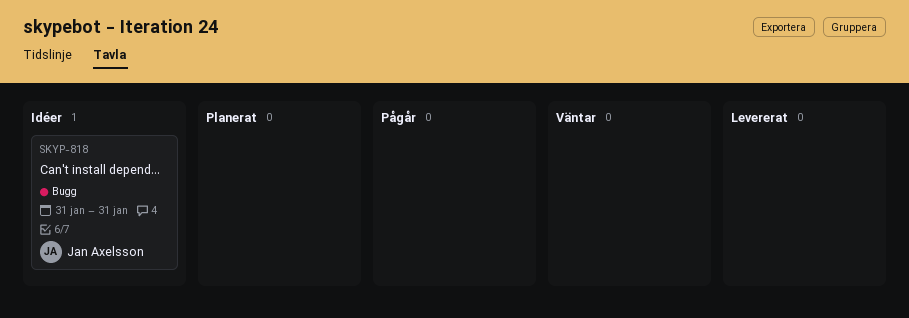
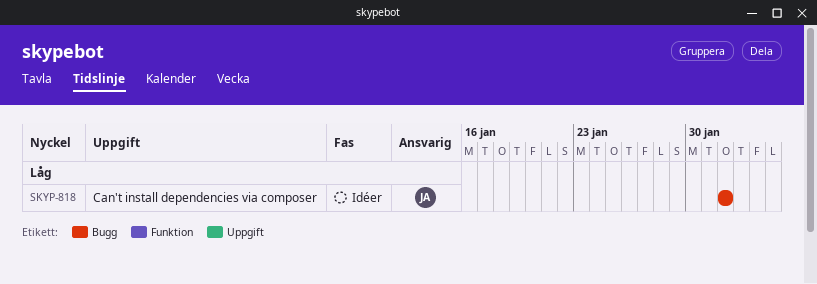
SKYP-818, start: Jan 31 -> Feb 1
SKYP-818, due: Jan 31 -> Feb 1

